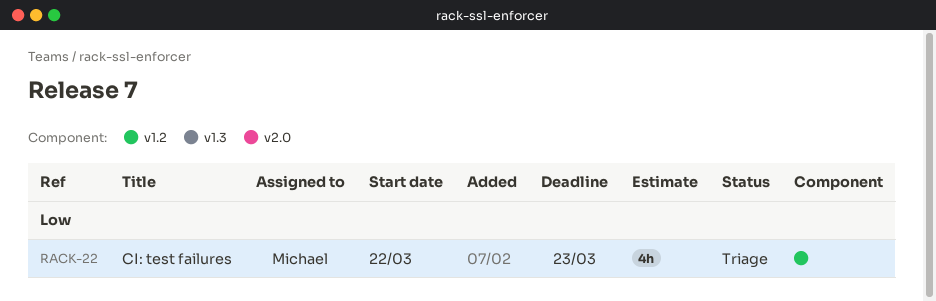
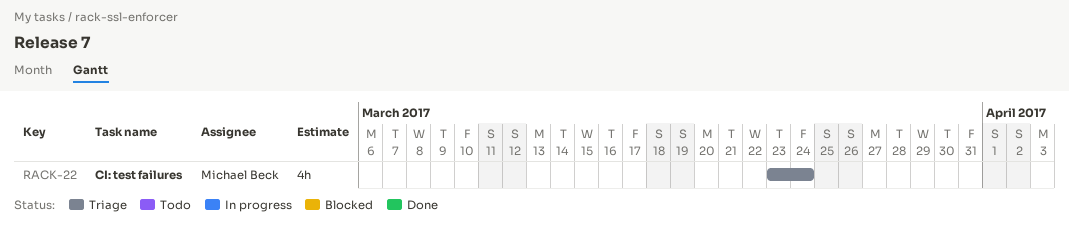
RACK-22, start: Mar 22 -> Mar 23
RACK-22, due: Mar 23 -> Mar 24

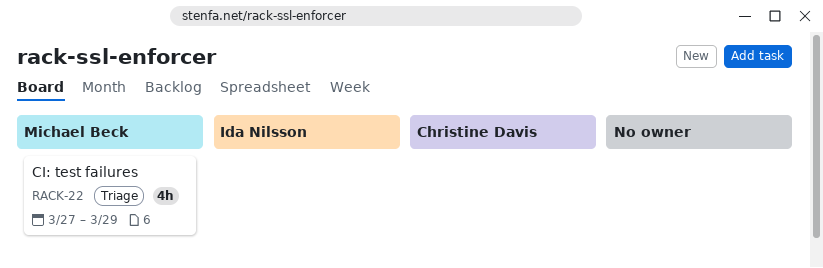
RACK-22, start: Mar 23 -> Mar 27
RACK-22, due: Mar 24 -> Mar 29

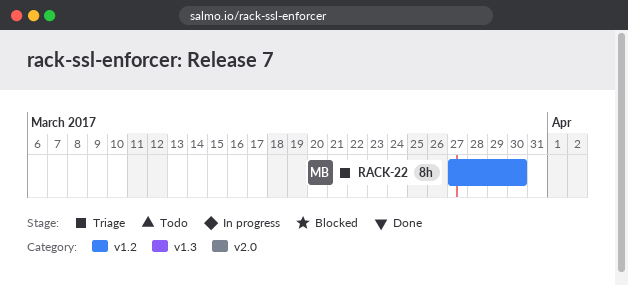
RACK-22, estimate: 4h -> 8h
RACK-22, due: Mar 29 -> Mar 30

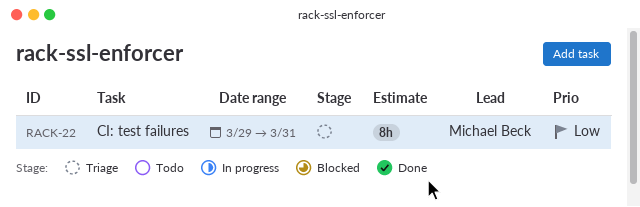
RACK-22, start: Mar 27 -> Mar 29
RACK-22, due: Mar 30 -> Mar 31

